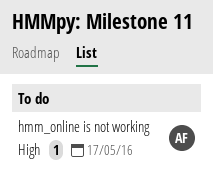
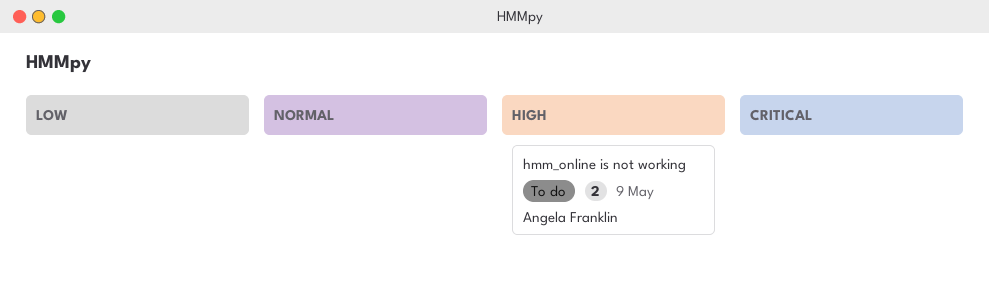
hmm_online is not working, estimate: 1 -> 2
hmm_online is not working, due: May 17 -> May 9

